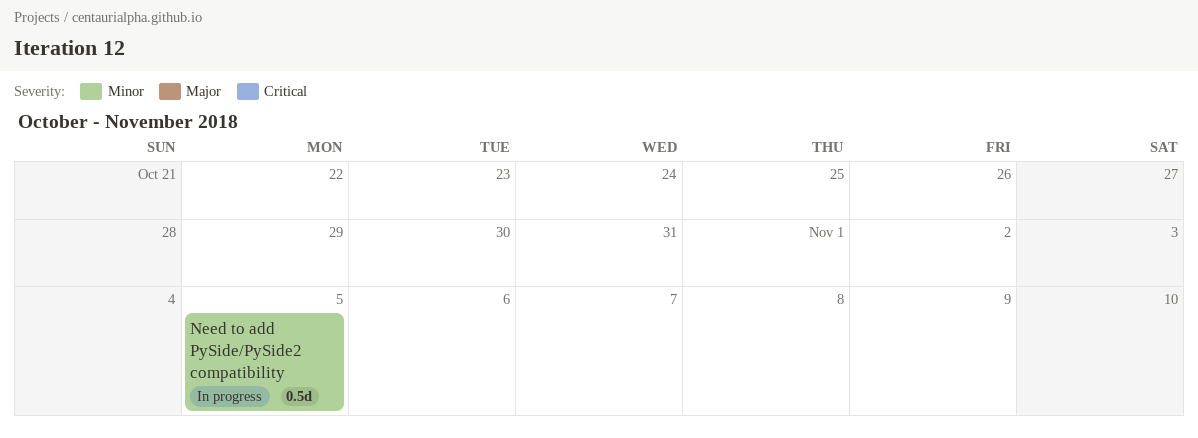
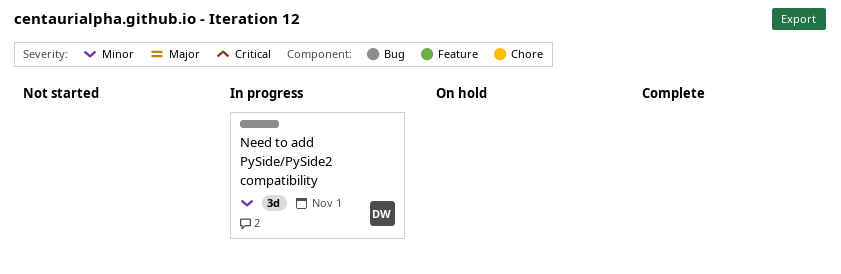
Need to add PySide/PySide2 compatibility, estimate: 0.5d -> 3d
Need to add PySide/PySide2 compatibility, due: Nov 5 -> Nov 1

